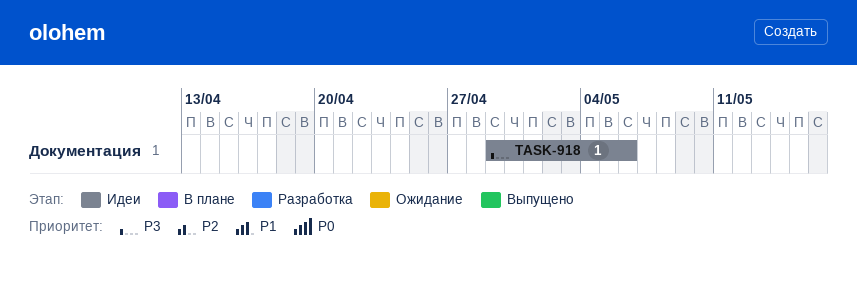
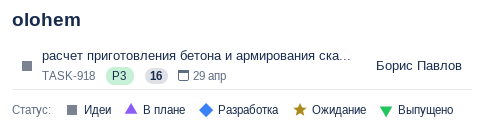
TASK-918, estimate: 1 -> 16
TASK-918, due: May 6 -> Apr 29

